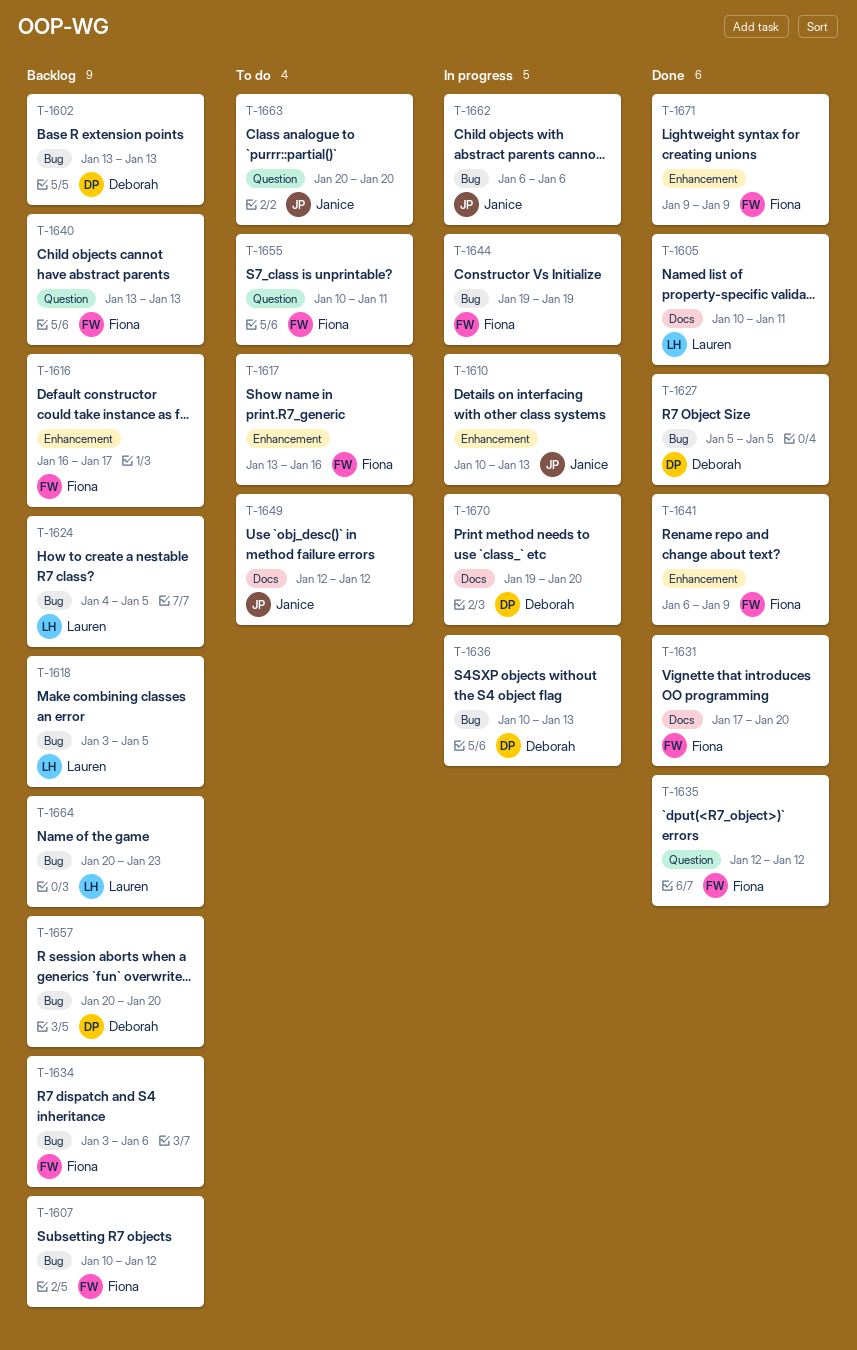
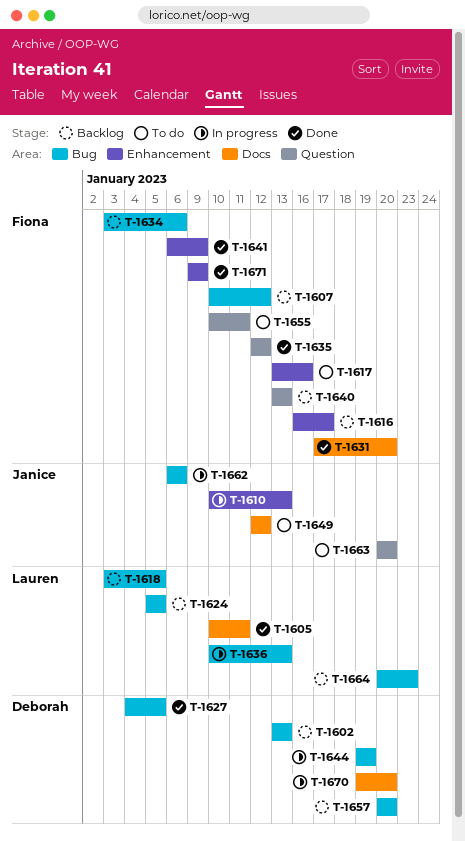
T-1624, start: Jan 4 -> Jan 5
T-1627, start: Jan 5 -> Jan 4
T-1636, owner: Deborah -> Lauren
T-1644, owner: Fiona -> Deborah

